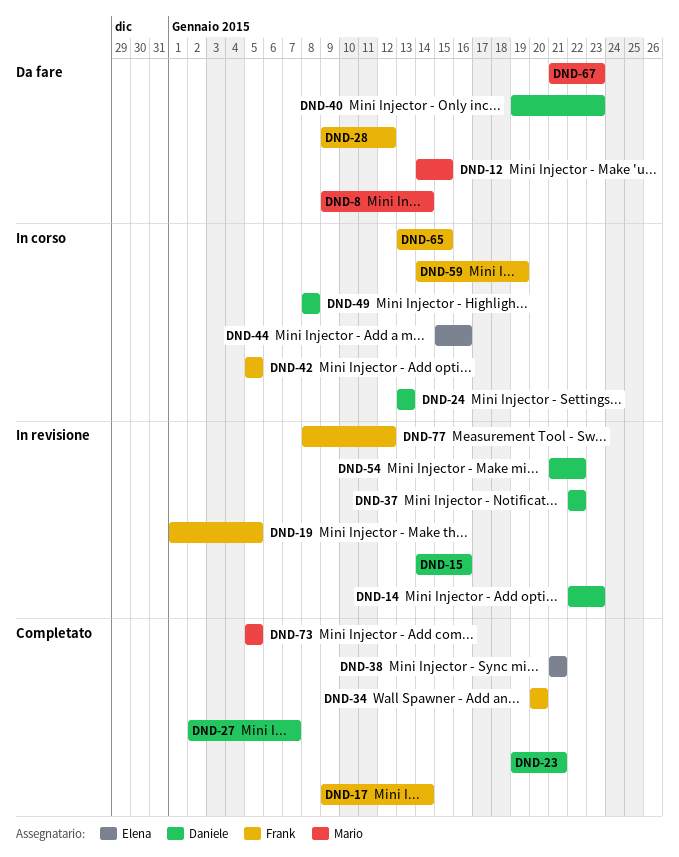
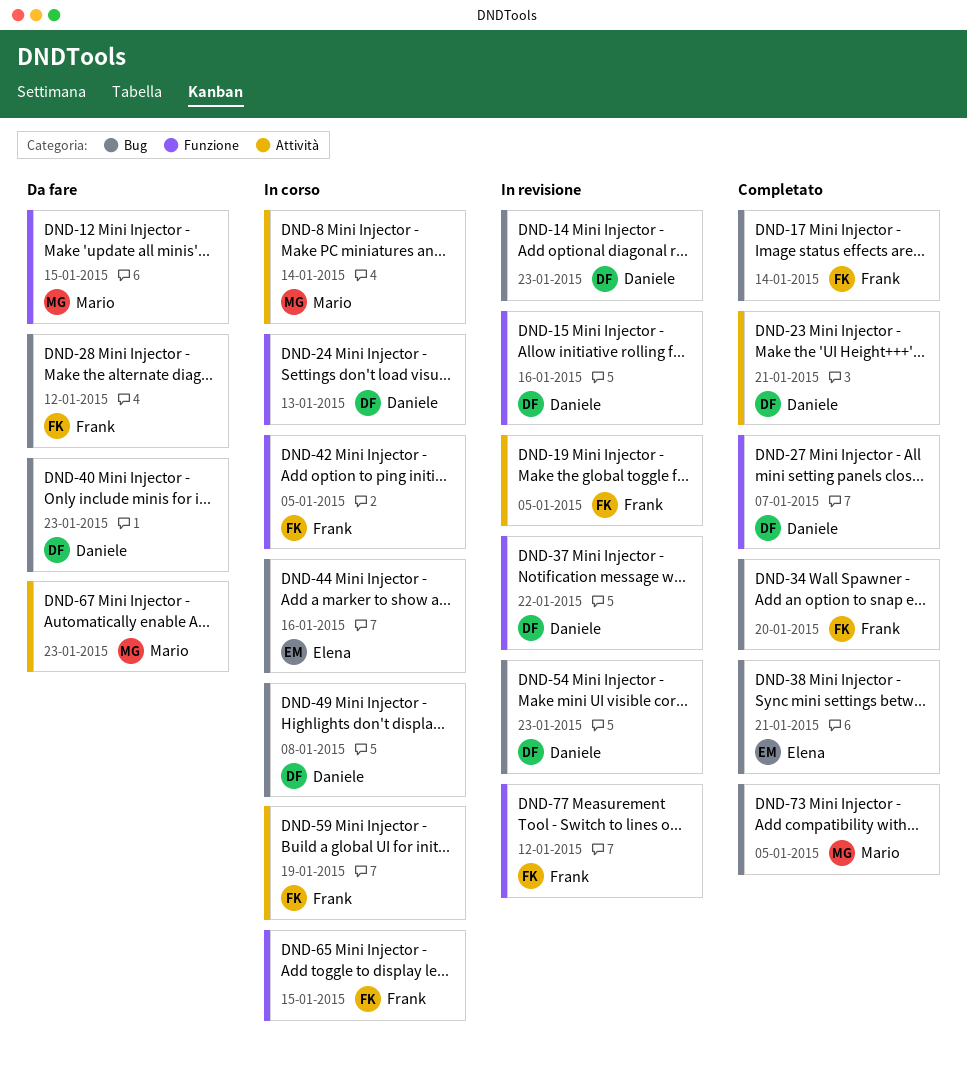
DND-8, status: Da fare -> In corso
DND-54, due: Jan 22 -> Jan 23

